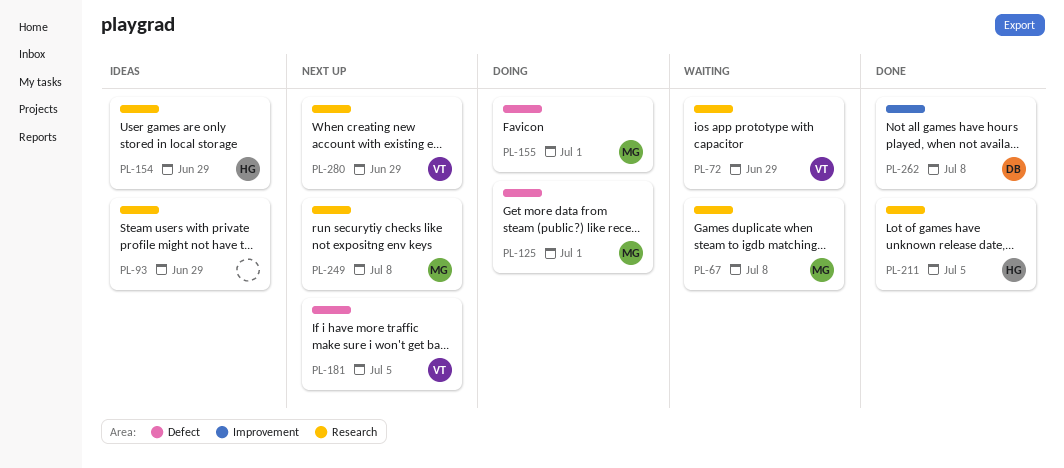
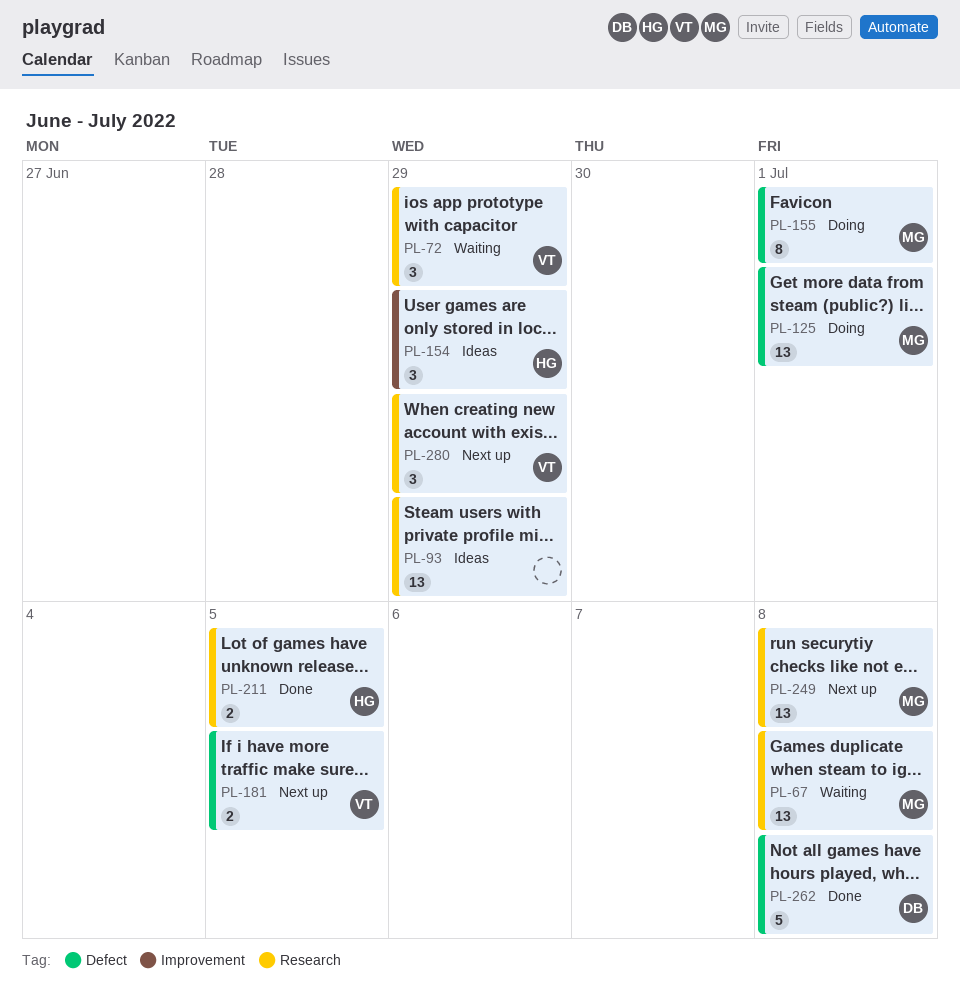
PL-154, label: Research -> Improvement
PL-262, label: Improvement -> Defect

